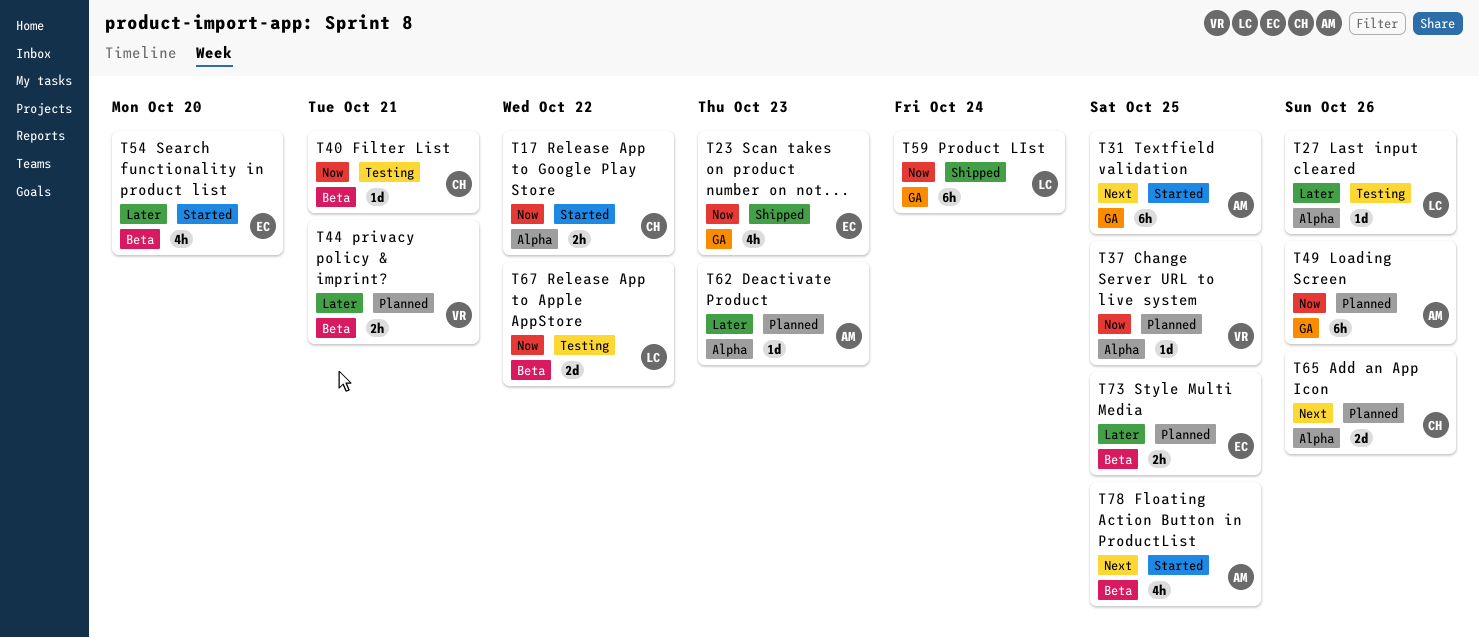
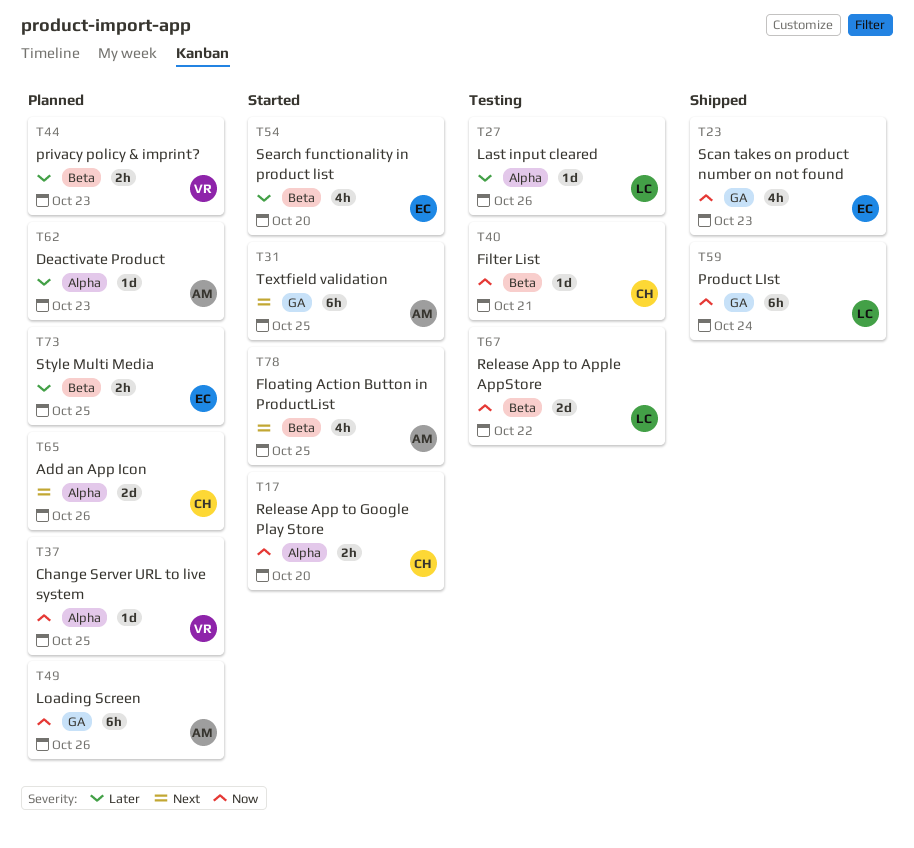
T17, due: Oct 22 -> Oct 20
T44, due: Oct 21 -> Oct 23

